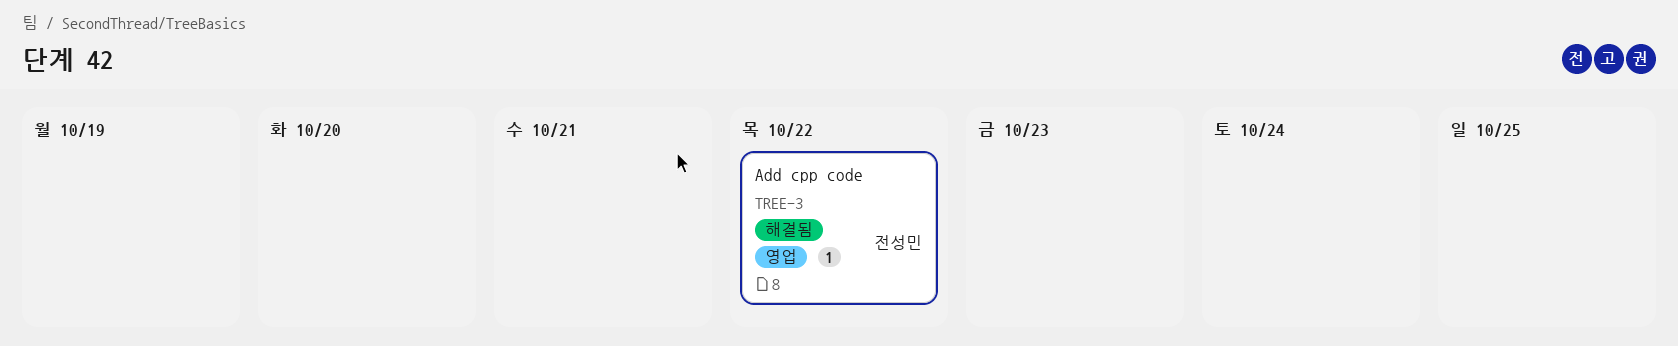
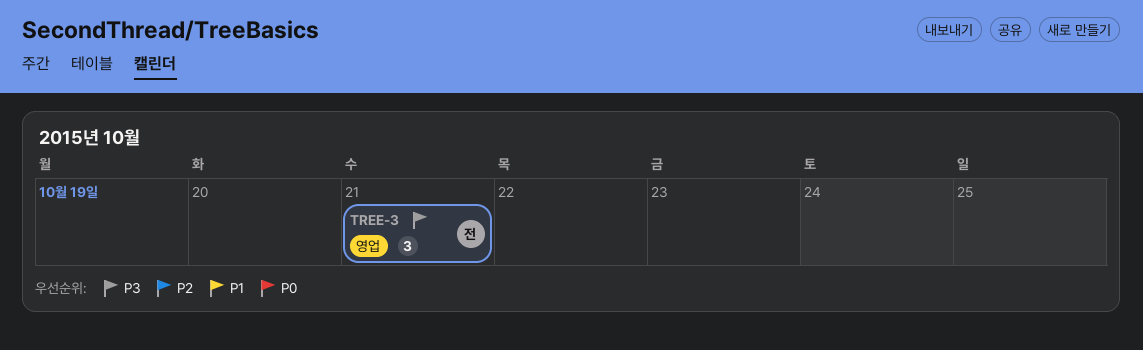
TREE-3, estimate: 1 -> 3
TREE-3, due: Oct 22 -> Oct 21

